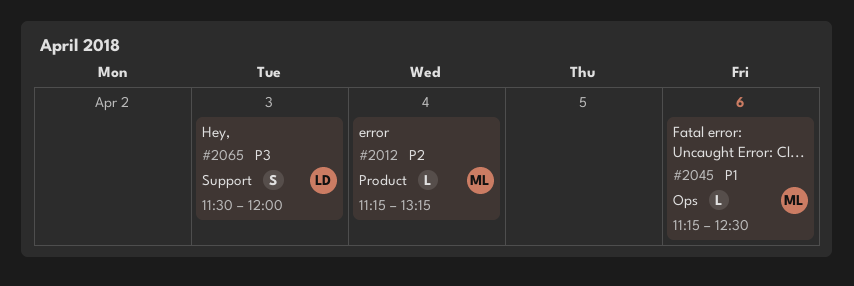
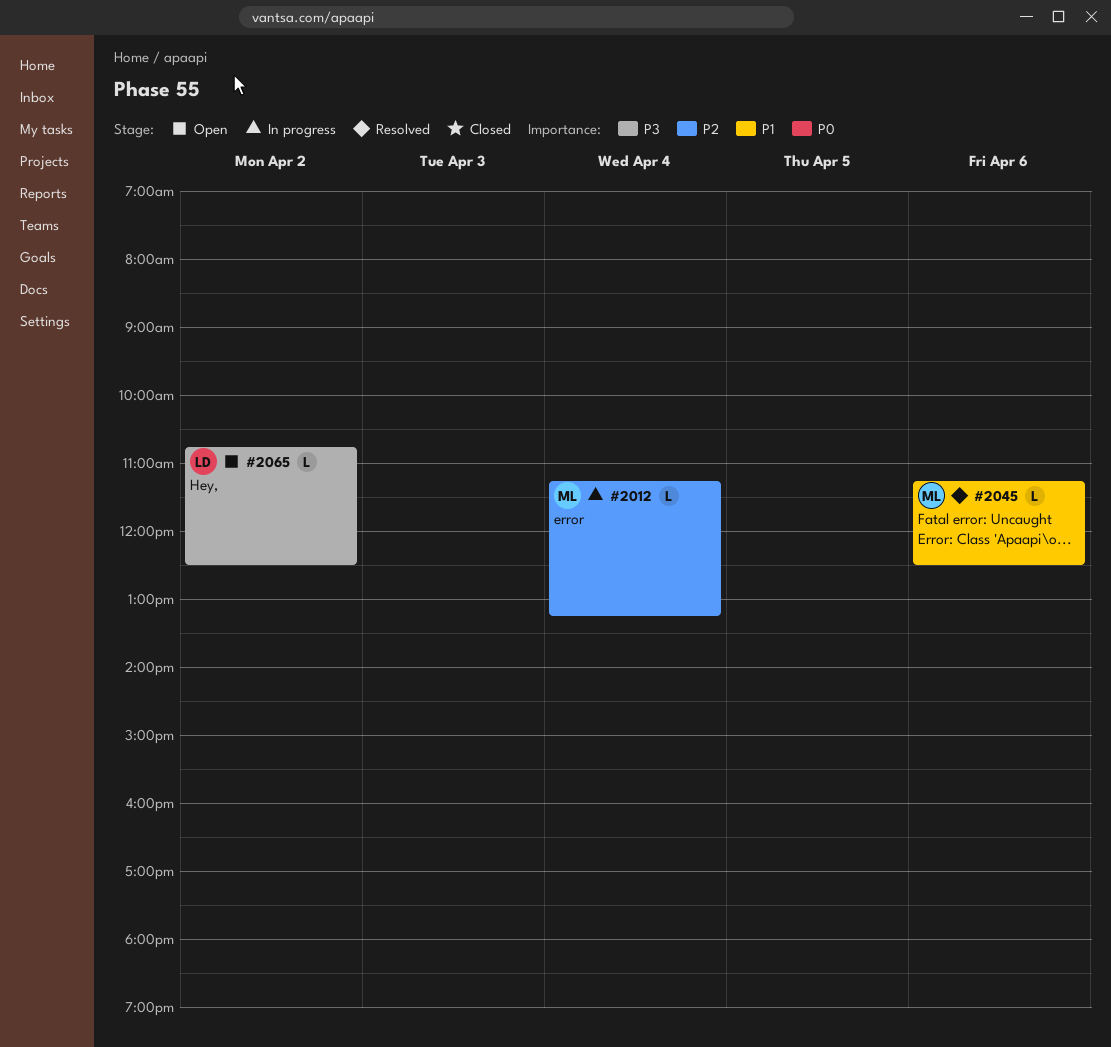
#2065, estimate: S -> L
#2065, day: Apr 3 -> Apr 2
#2065, begins: 11:30 -> 10:45
#2065, ends: 12:00 -> 12:30

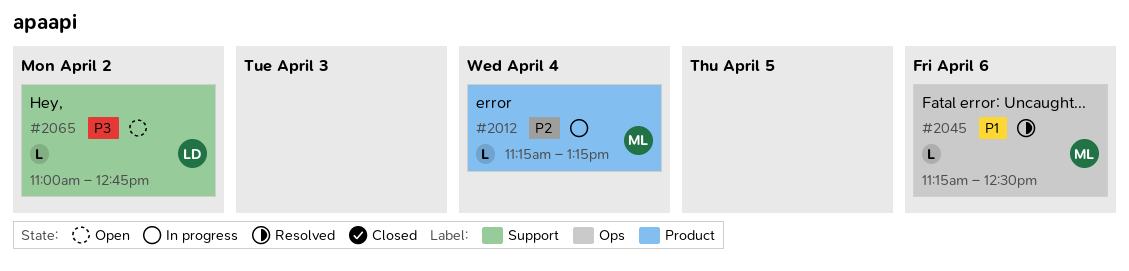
#2065, begins: 10:45 -> 11:00
#2065, ends: 12:30 -> 12:45

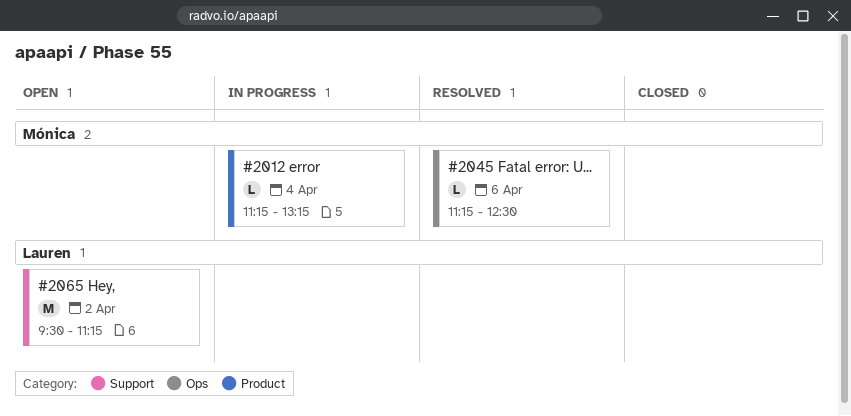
#2065, estimate: L -> M
#2065, begins: 11:00 -> 09:30
#2065, ends: 12:45 -> 11:15

